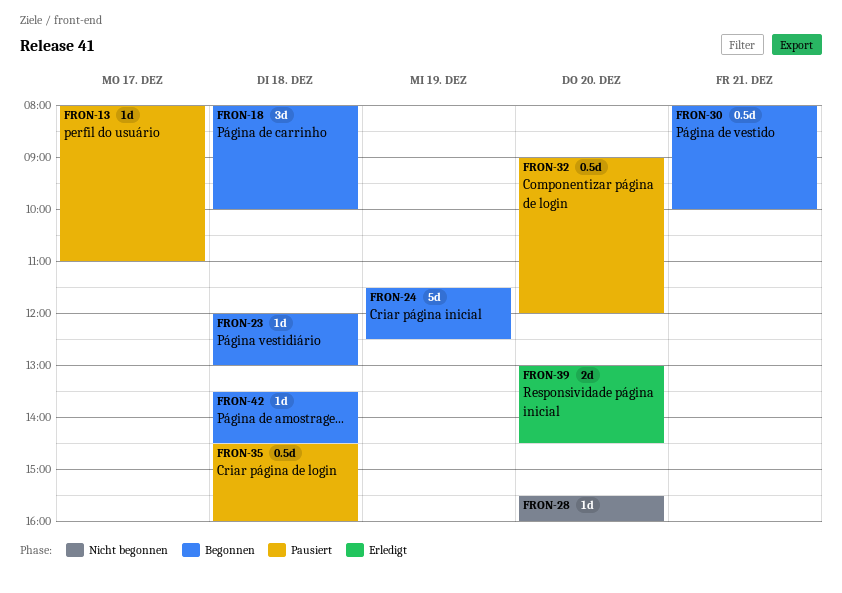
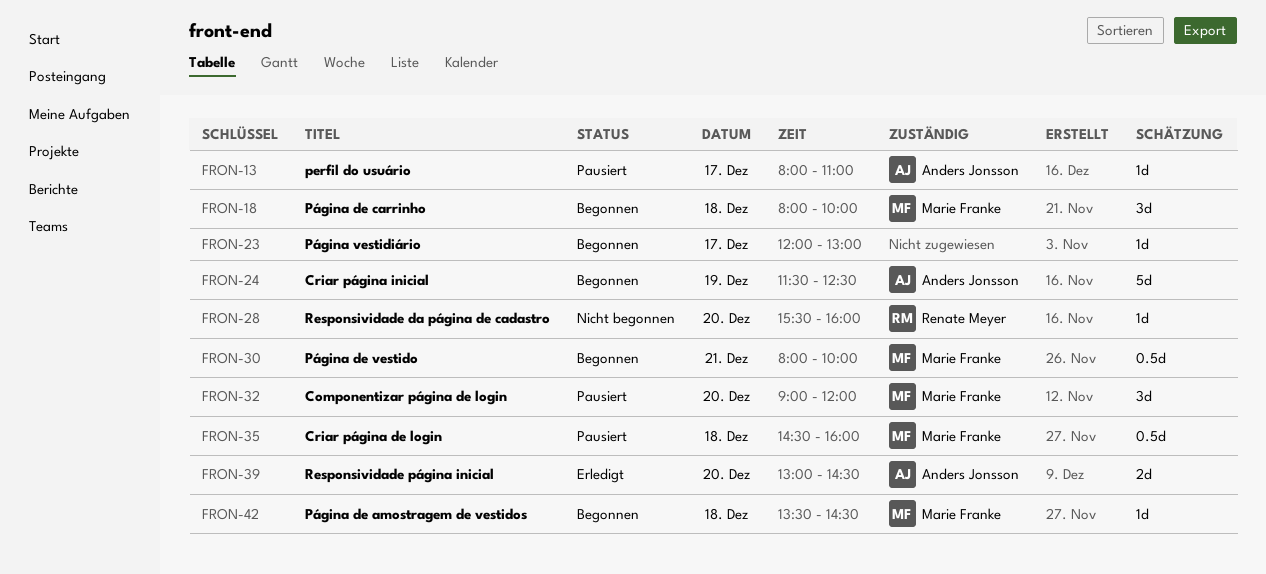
FRON-23, day: Dec 18 -> Dec 17
FRON-32, estimate: 0.5d -> 3d

